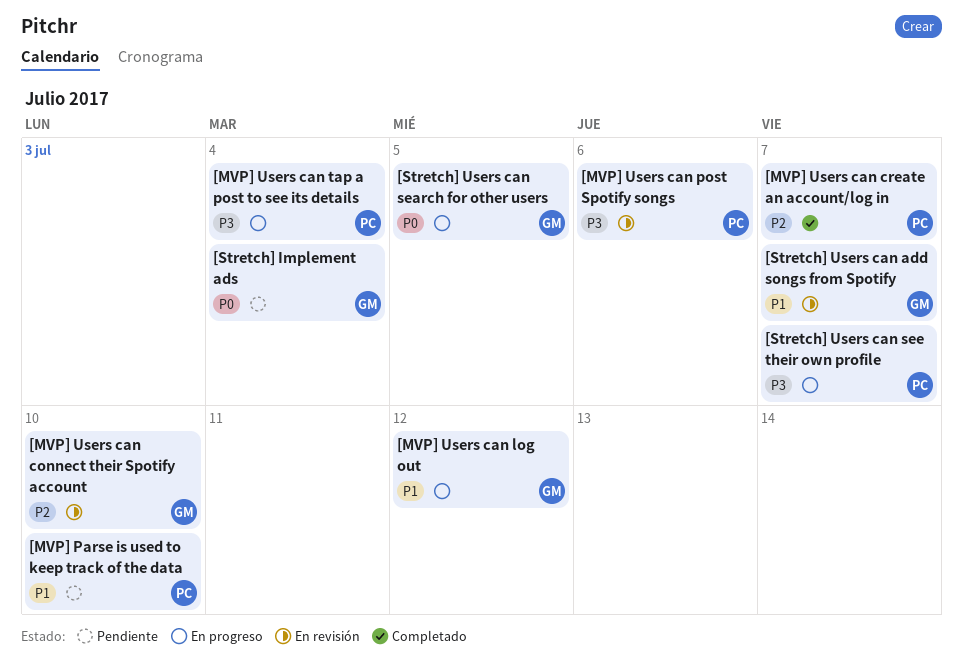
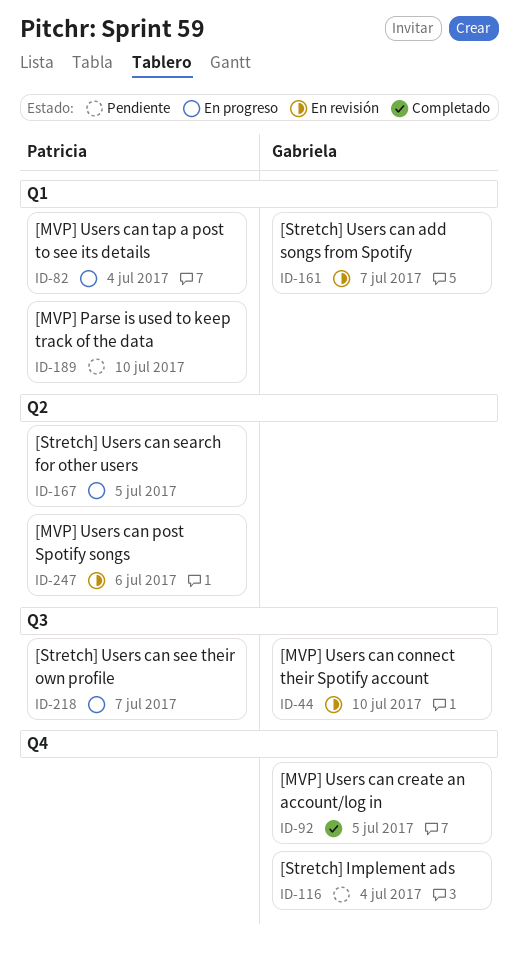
[MVP] Users can create an account/log in, owner: Patricia -> Gabriela
[MVP] Users can create an account/log in, due: Jul 7 -> Jul 5
[MVP] Users can log out: present -> none
[Stretch] Users can search for other users, owner: Gabriela -> Patricia

